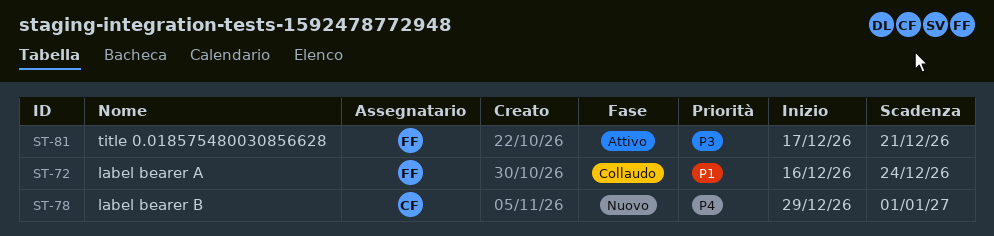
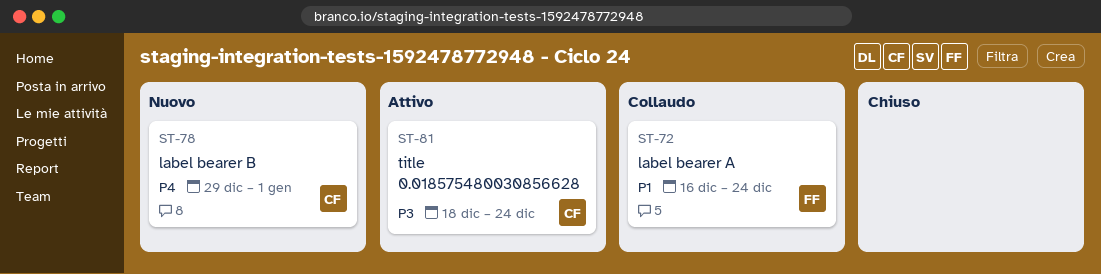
ST-81, owner: FF -> CF
ST-81, start: Dec 17 -> Dec 18
ST-81, due: Dec 21 -> Dec 24

